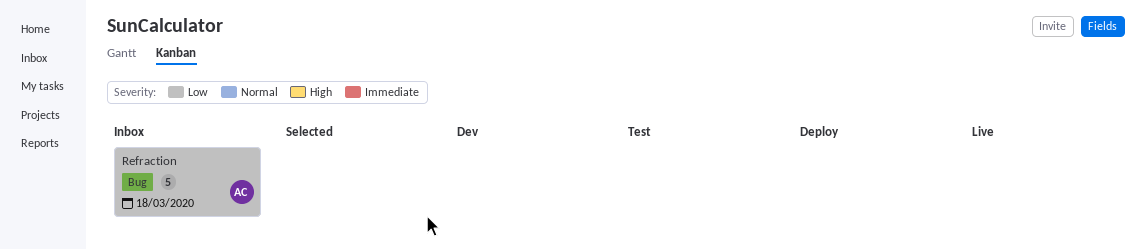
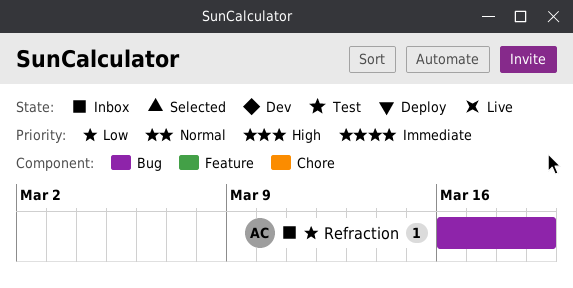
Refraction, estimate: 5 -> 1
Refraction, due: Mar 18 -> Mar 19

